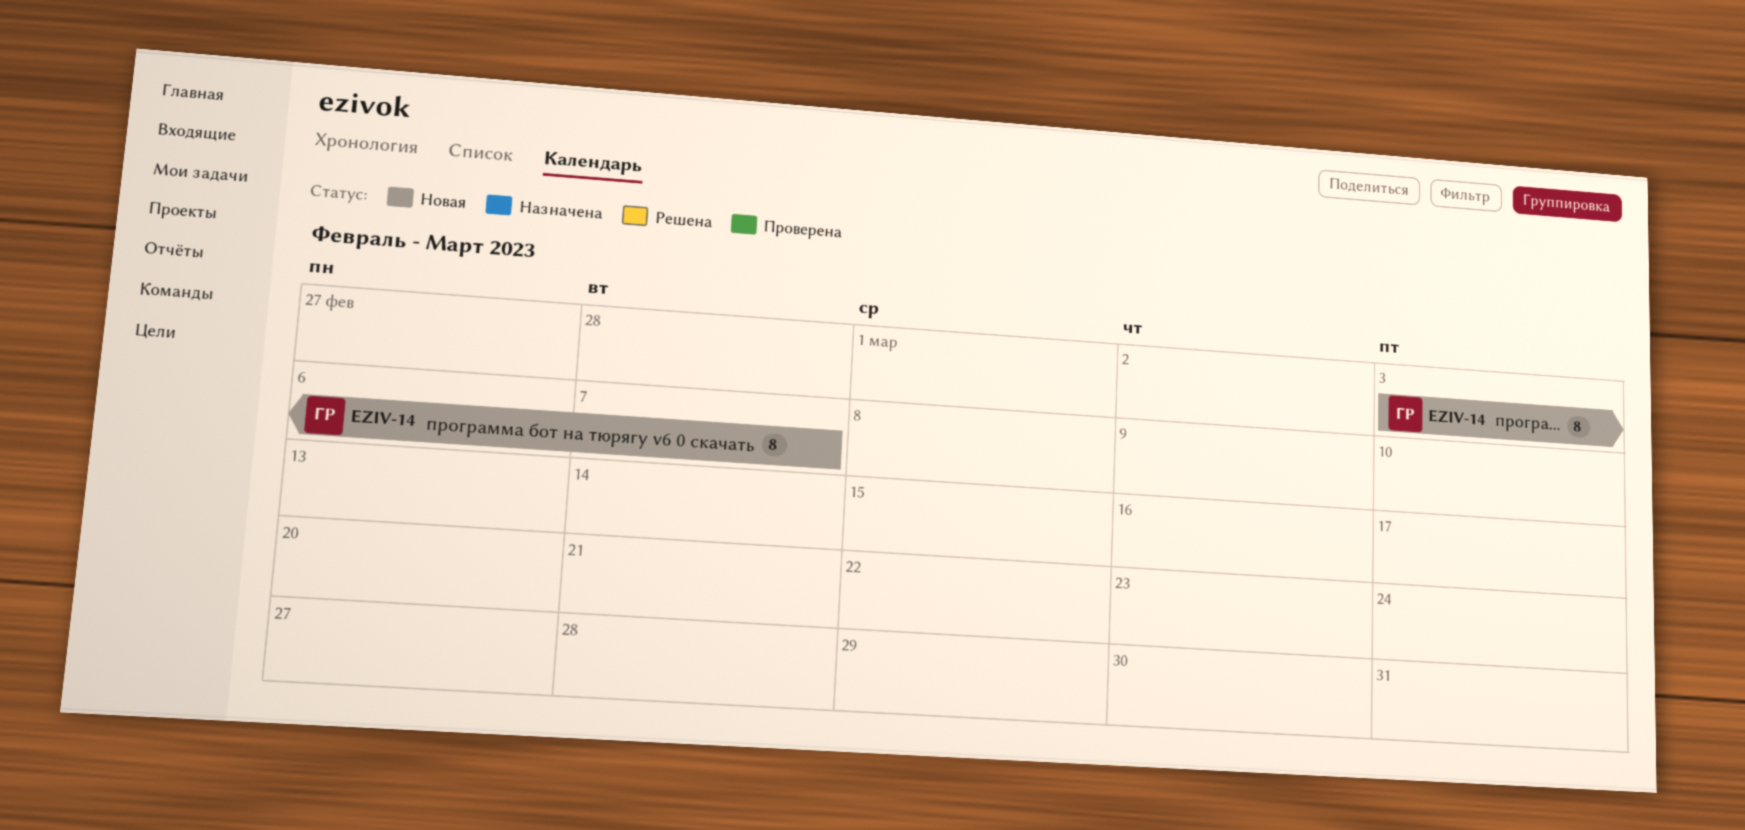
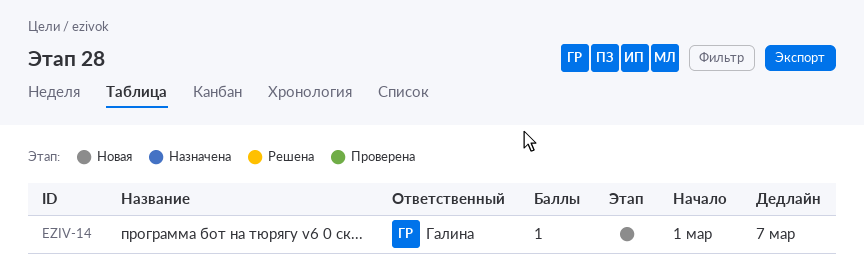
EZIV-14, estimate: 8 -> 1
EZIV-14, start: Mar 3 -> Mar 1

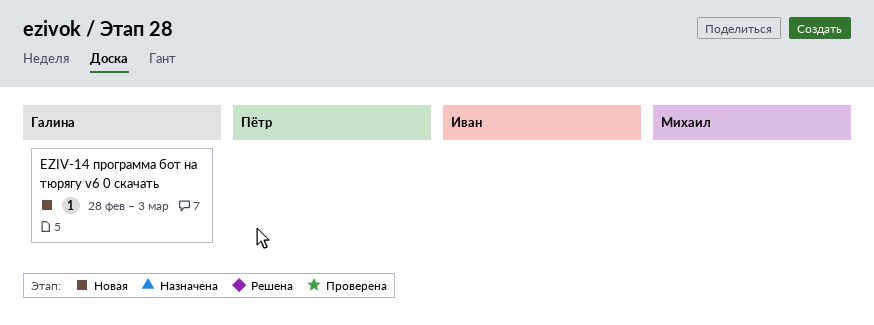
EZIV-14, start: Mar 1 -> Feb 28
EZIV-14, due: Mar 7 -> Mar 3

